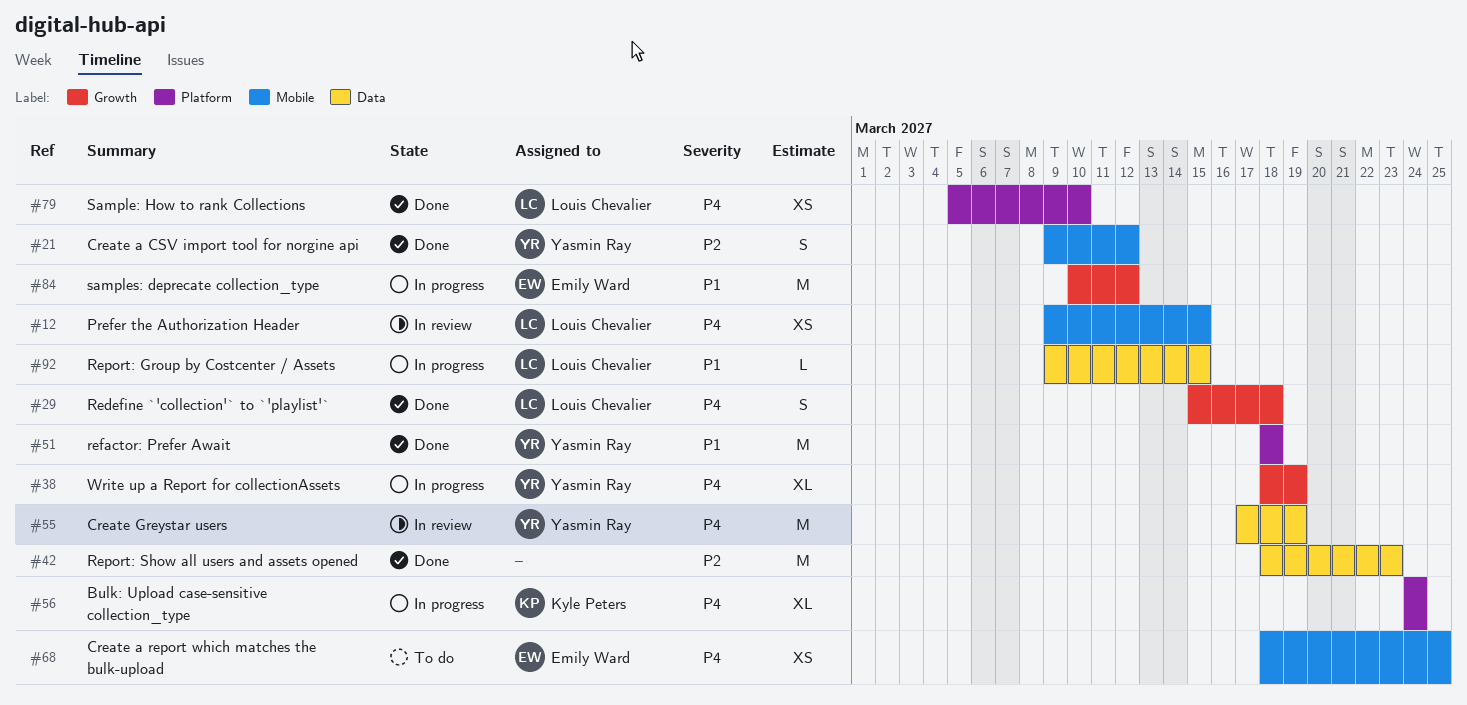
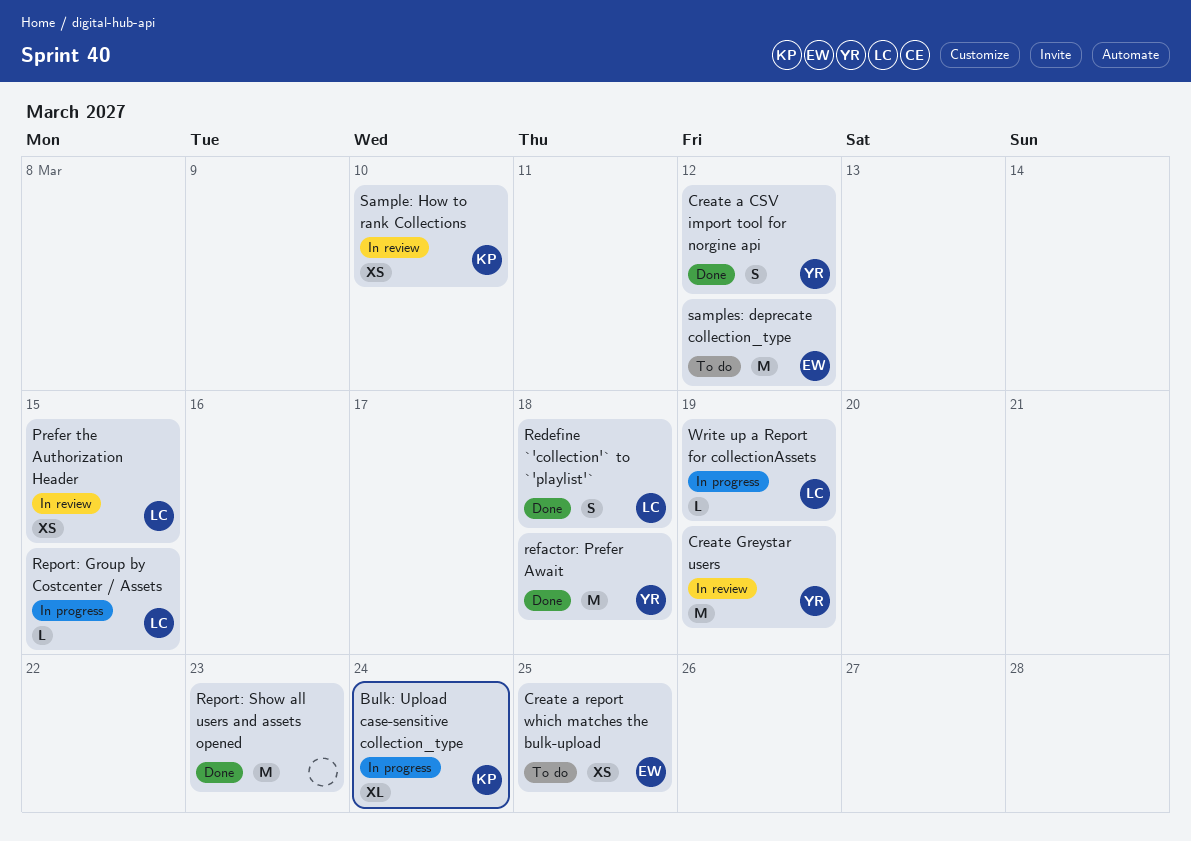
Sample: How to rank Collections, status: Done -> In review
Sample: How to rank Collections, owner: Louis Chevalier -> Kyle Peters
samples: deprecate collection_type, status: In progress -> To do
Write up a Report for collectionAssets, owner: Yasmin Ray -> Louis Chevalier
Write up a Report for collectionAssets, estimate: XL -> L

